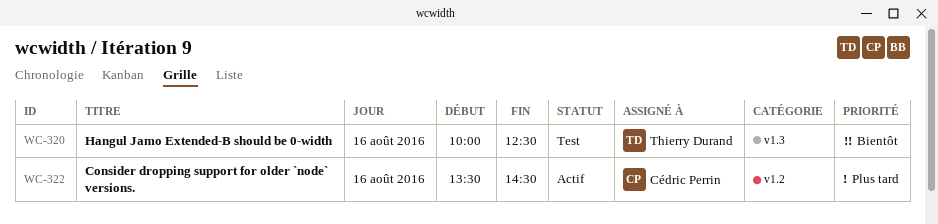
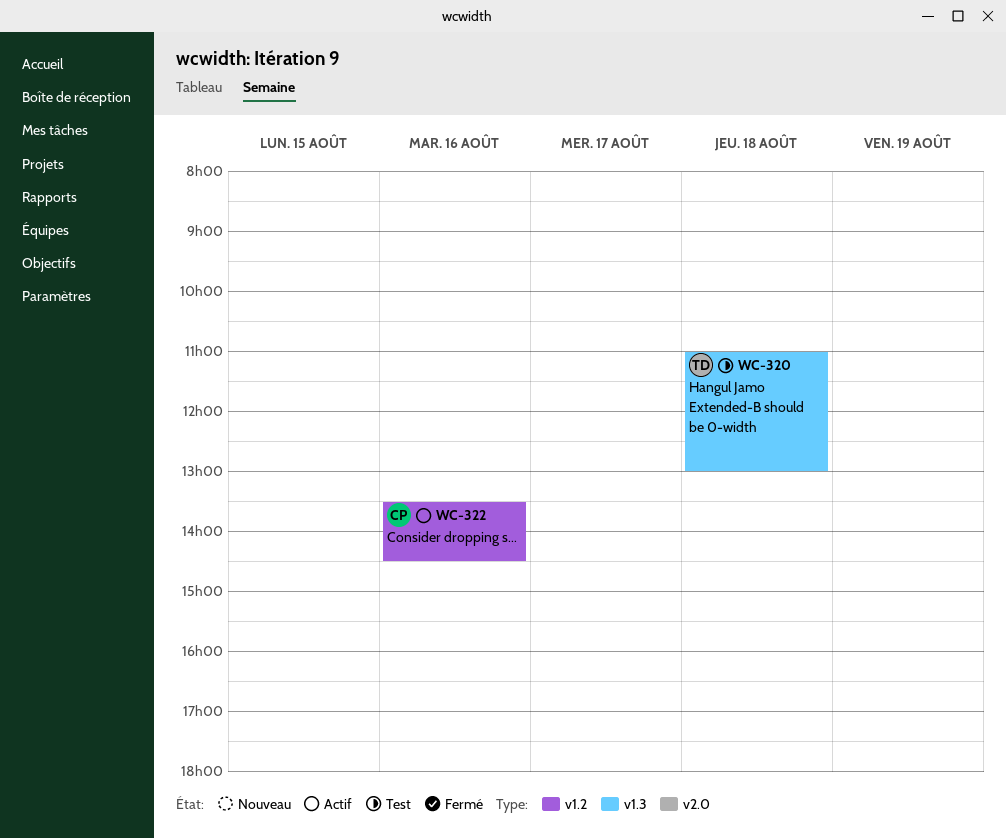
WC-320, day: Aug 16 -> Aug 18
WC-320, begins: 10:00 -> 11:00
WC-320, ends: 12:30 -> 13:00

